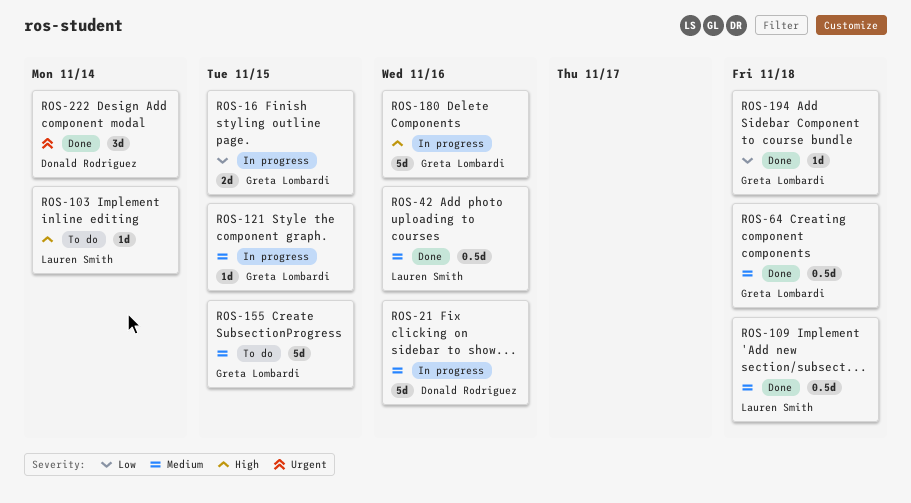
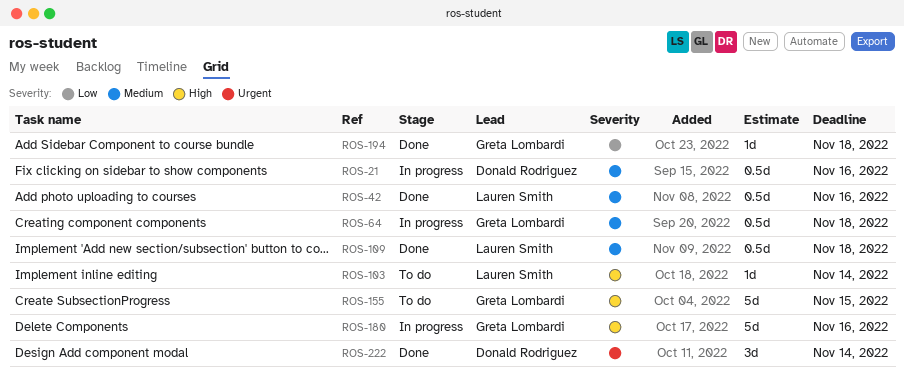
ROS-16: present -> none
ROS-21, estimate: 5d -> 0.5d
ROS-64, status: Done -> In progress
ROS-121: present -> none
ROS-155, priority: Medium -> High

